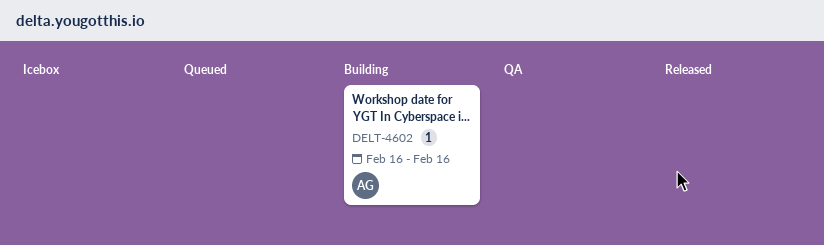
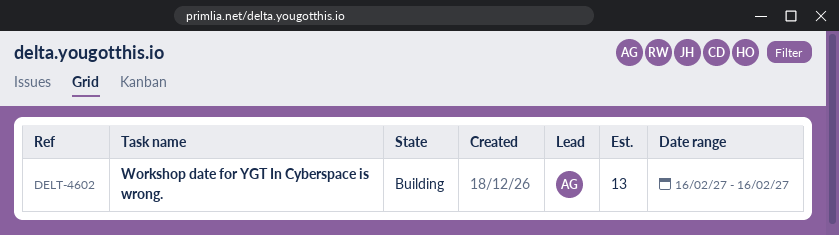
DELT-4602, estimate: 1 -> 13

